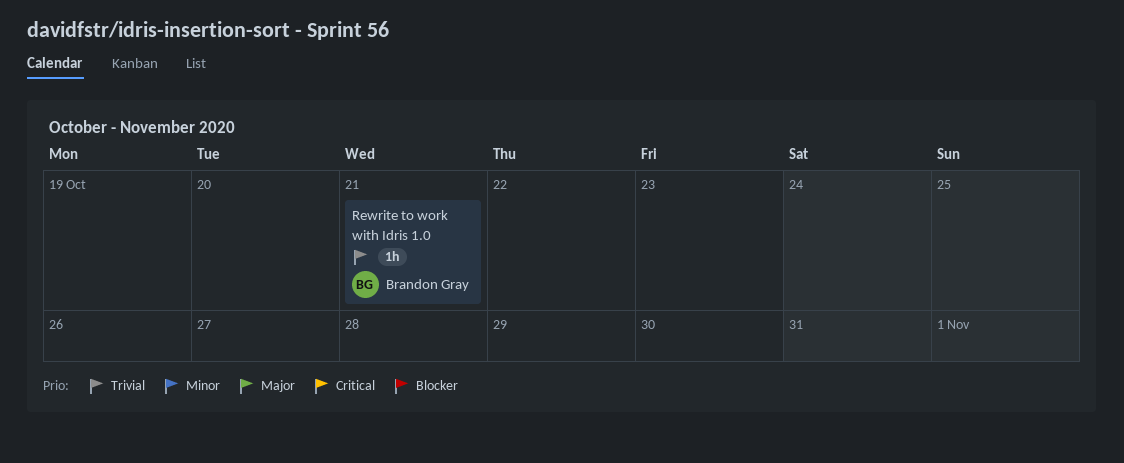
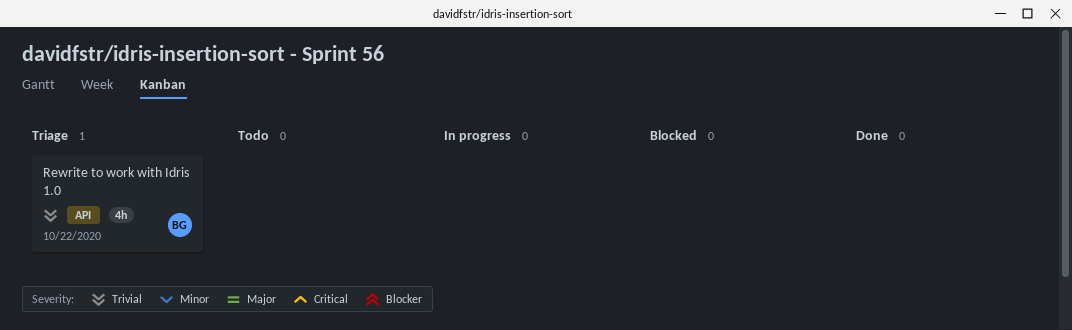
Rewrite to work with Idris 1.0, estimate: 1h -> 4h
Rewrite to work with Idris 1.0, due: Oct 21 -> Oct 22

